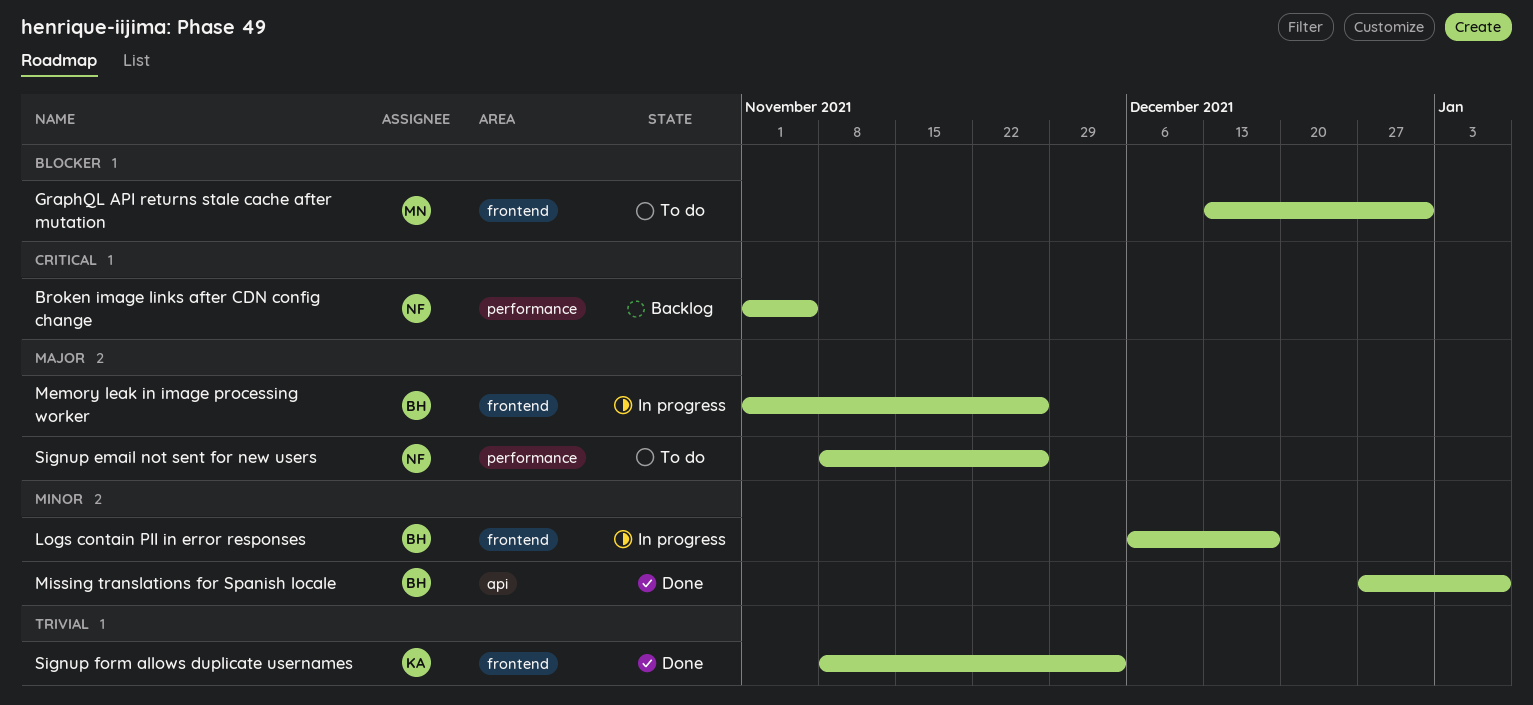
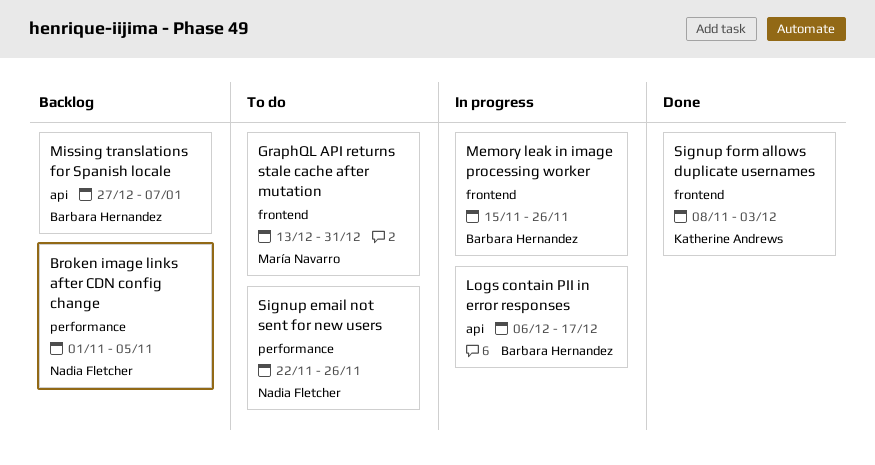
Logs contain PII in error responses, label: frontend -> api
Memory leak in image processing worker, start: Nov 1 -> Nov 15
Missing translations for Spanish locale, status: Done -> Backlog
Signup email not sent for new users, start: Nov 8 -> Nov 22

